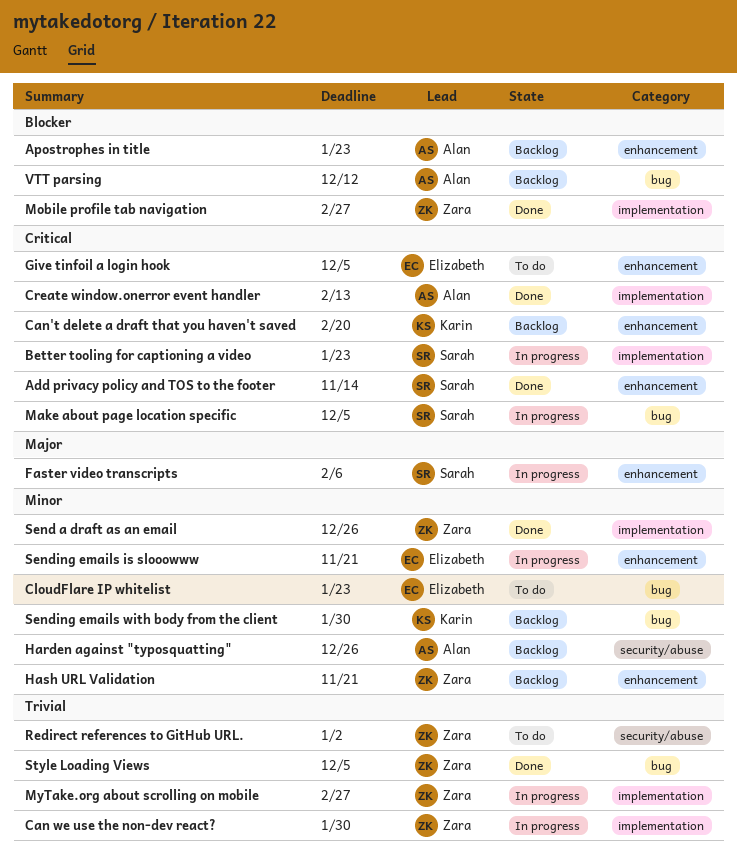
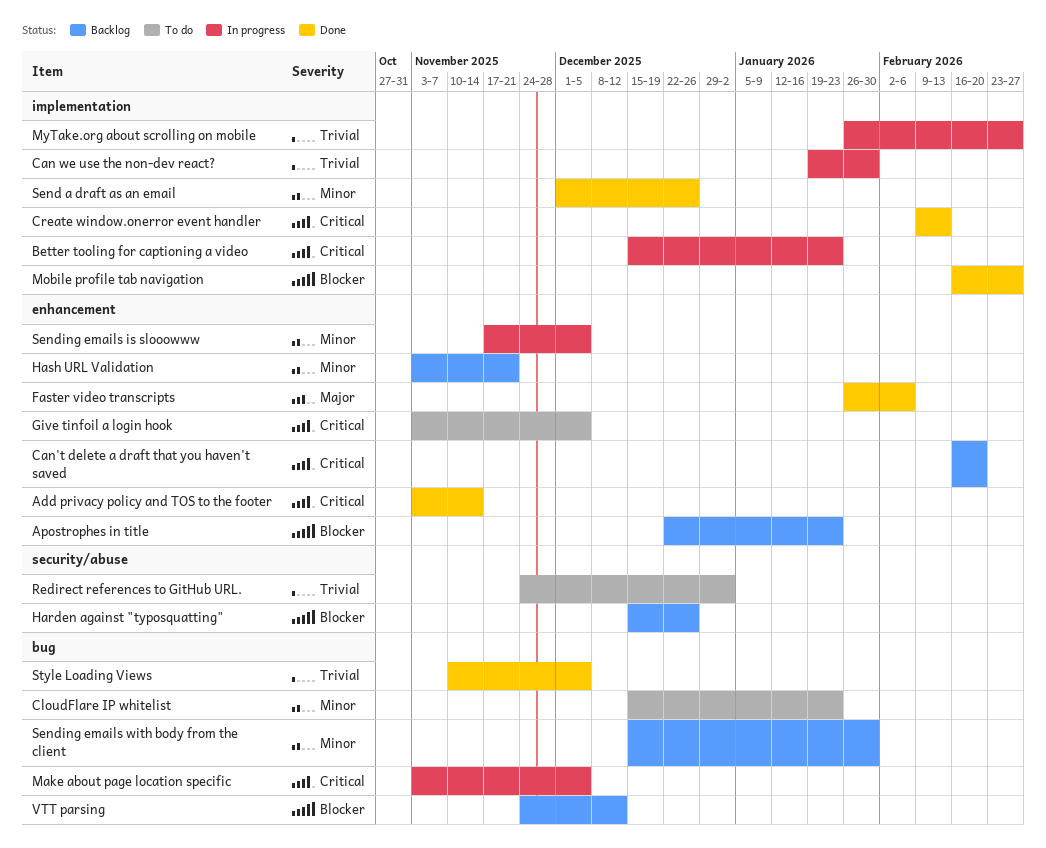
Faster video transcripts, status: In progress -> Done
Harden against "typosquatting", priority: Minor -> Blocker
Sending emails is slooowww, due: Nov 21 -> Dec 5

